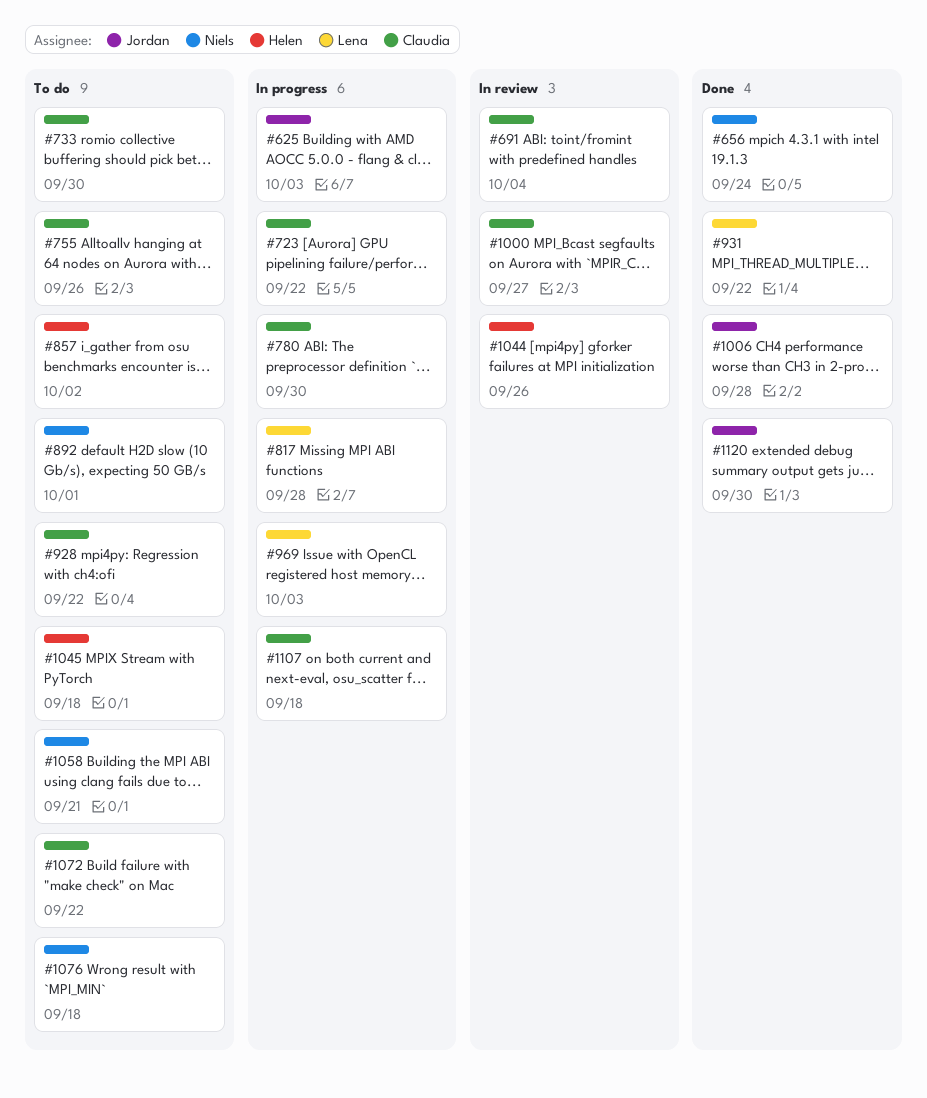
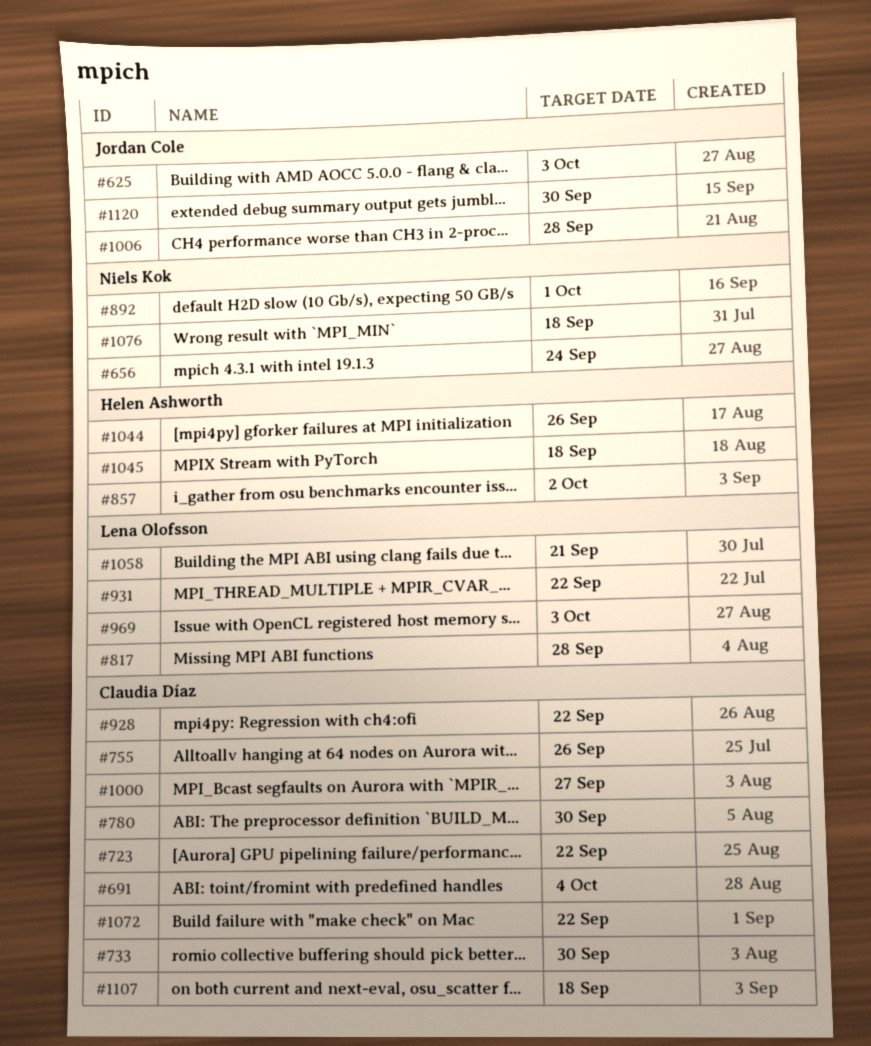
#1058, owner: Niels Kok -> Lena Olofsson

